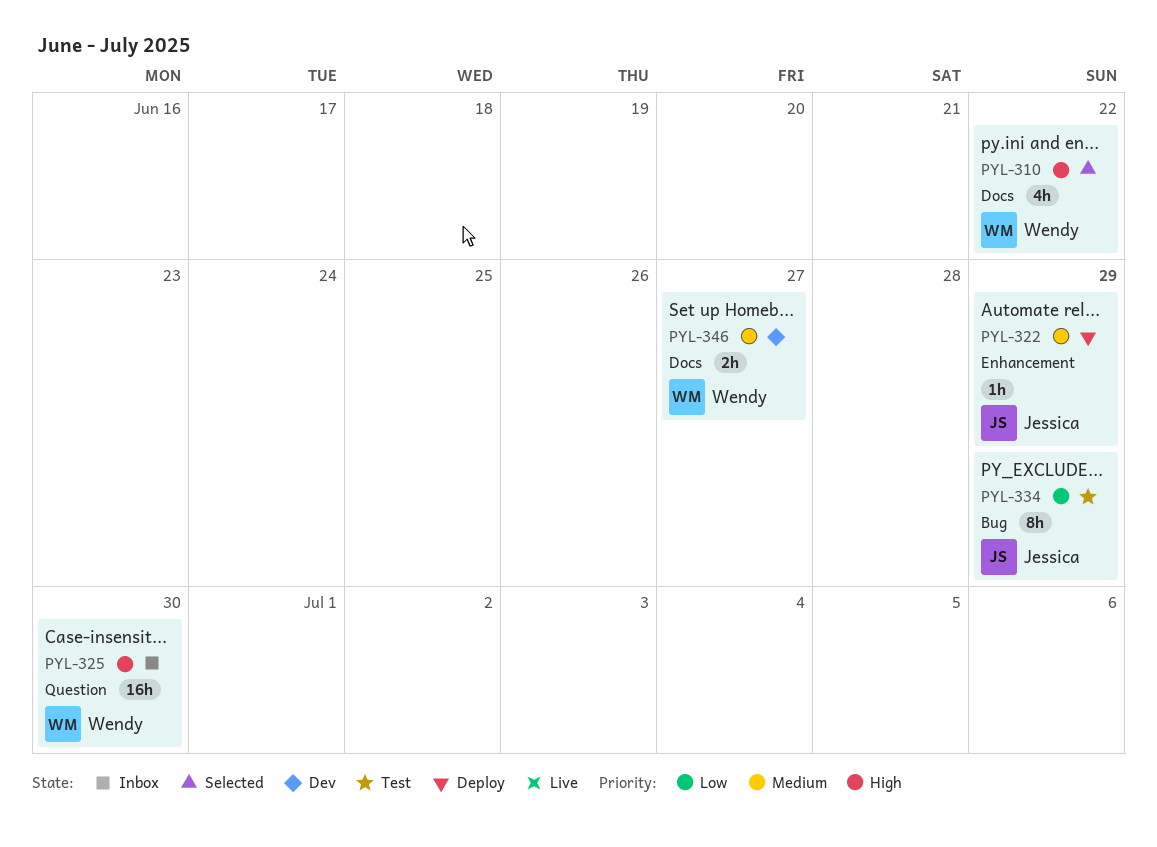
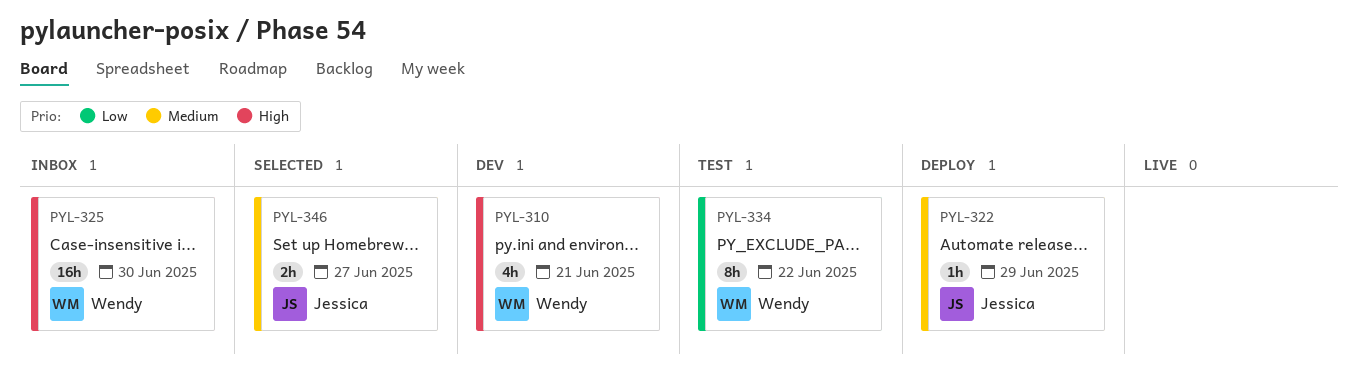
PYL-310, status: Selected -> Dev
PYL-310, due: Jun 22 -> Jun 21
PYL-334, owner: Jessica -> Wendy
PYL-334, due: Jun 29 -> Jun 22
PYL-346, status: Dev -> Selected
PYL-346, owner: Wendy -> Jessica

